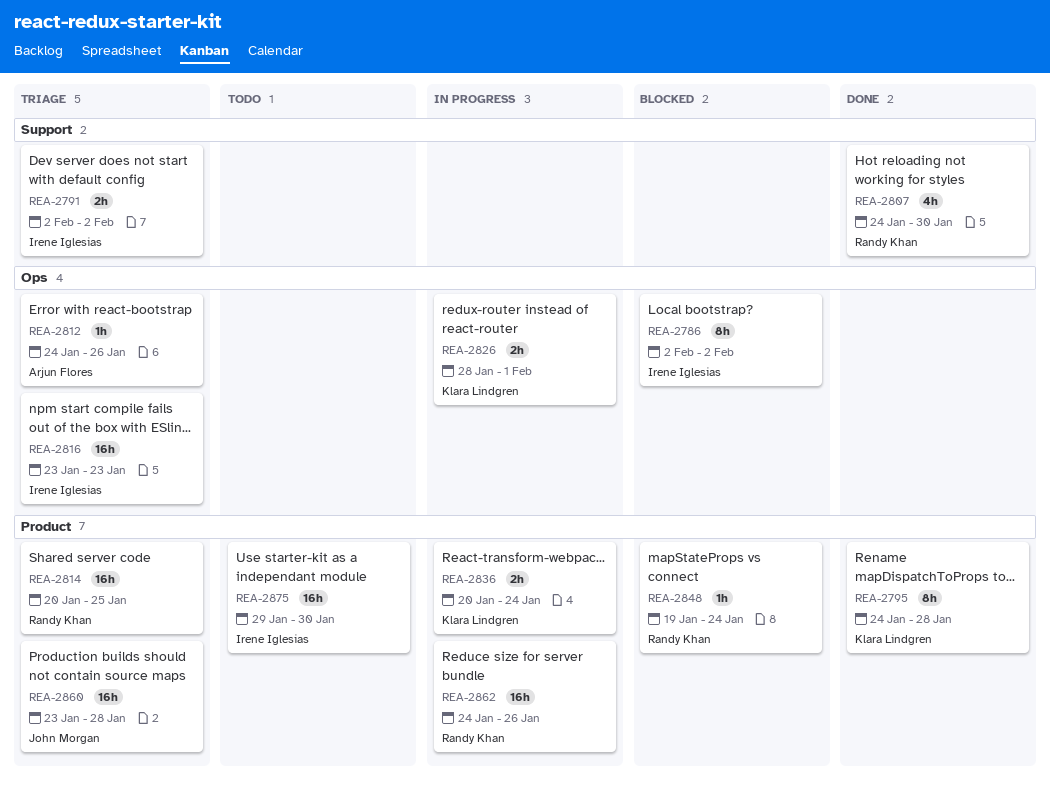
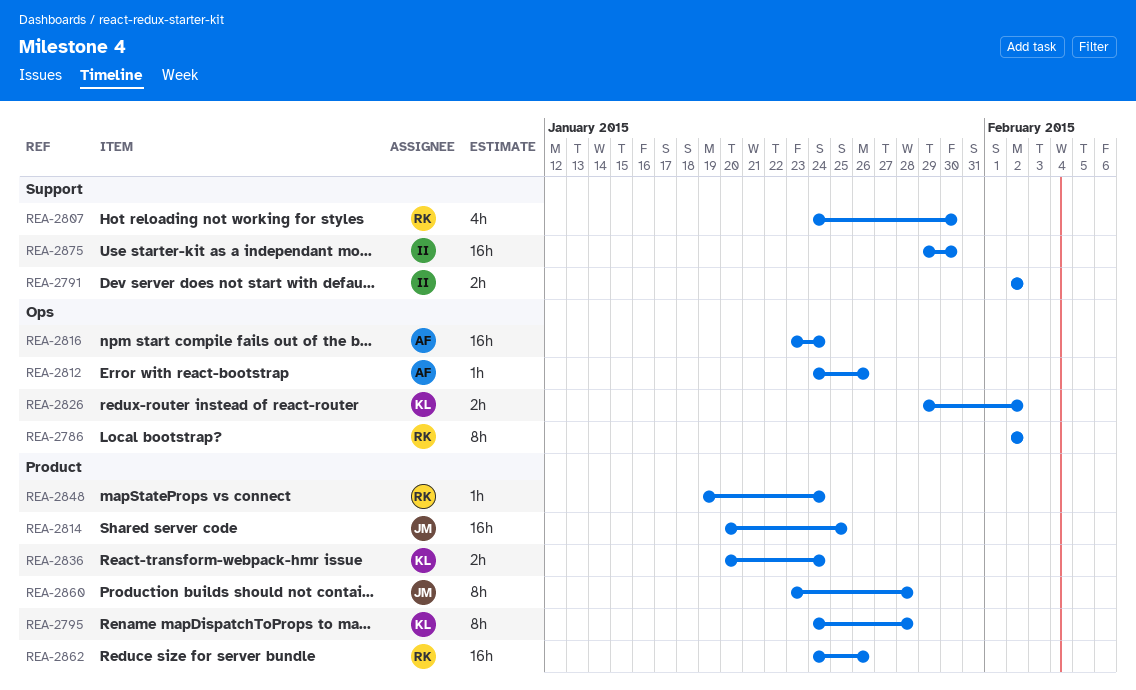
REA-2786, owner: Irene Iglesias -> Randy Khan
REA-2814, owner: Randy Khan -> John Morgan
REA-2816, owner: Irene Iglesias -> Arjun Flores
REA-2816, due: Jan 23 -> Jan 24
REA-2826, start: Jan 28 -> Jan 29
REA-2826, due: Feb 1 -> Feb 2
REA-2860, estimate: 16h -> 8h
REA-2875, label: Product -> Support

